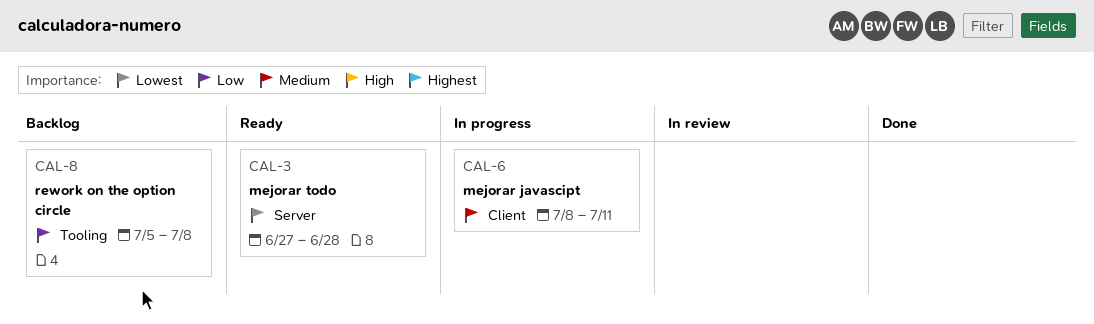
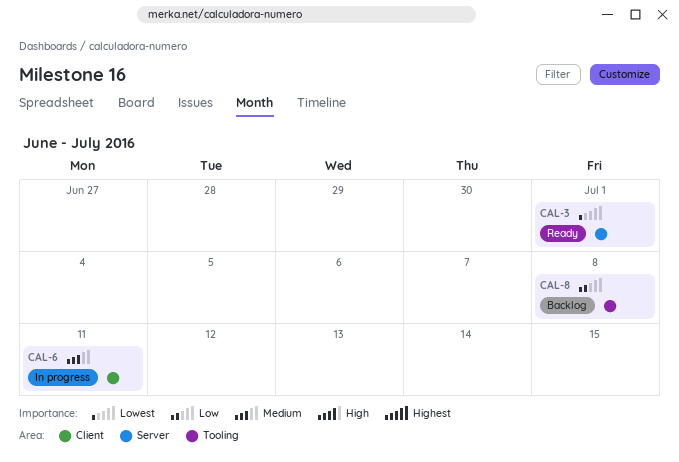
CAL-3, due: Jun 28 -> Jul 1

